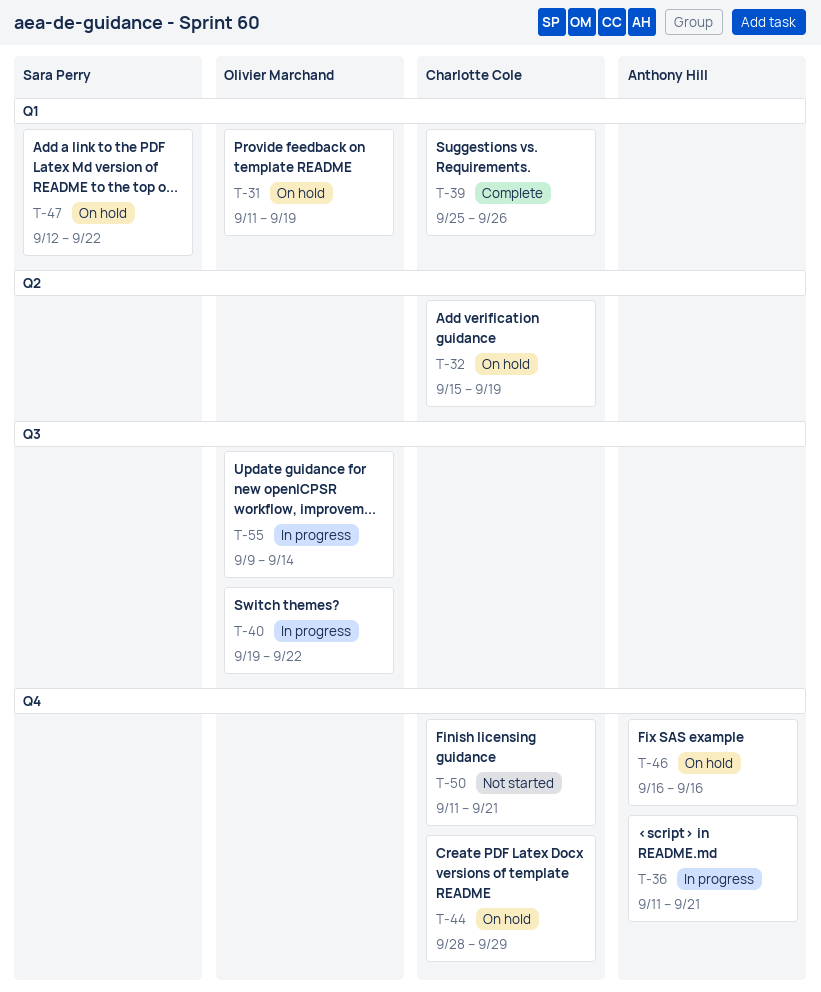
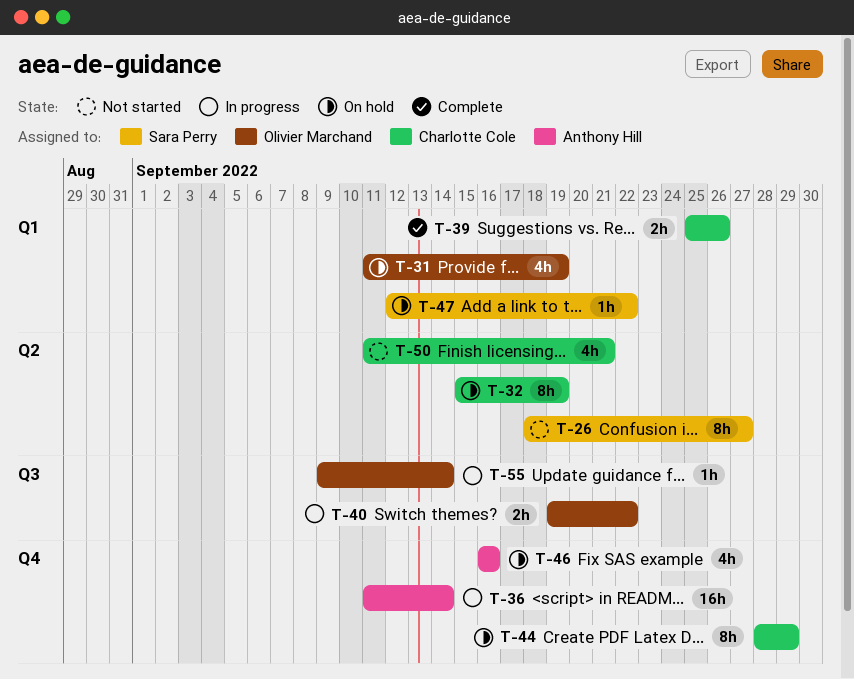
T-26: none -> present
T-36, due: Sep 21 -> Sep 14
T-50, label: Q4 -> Q2

